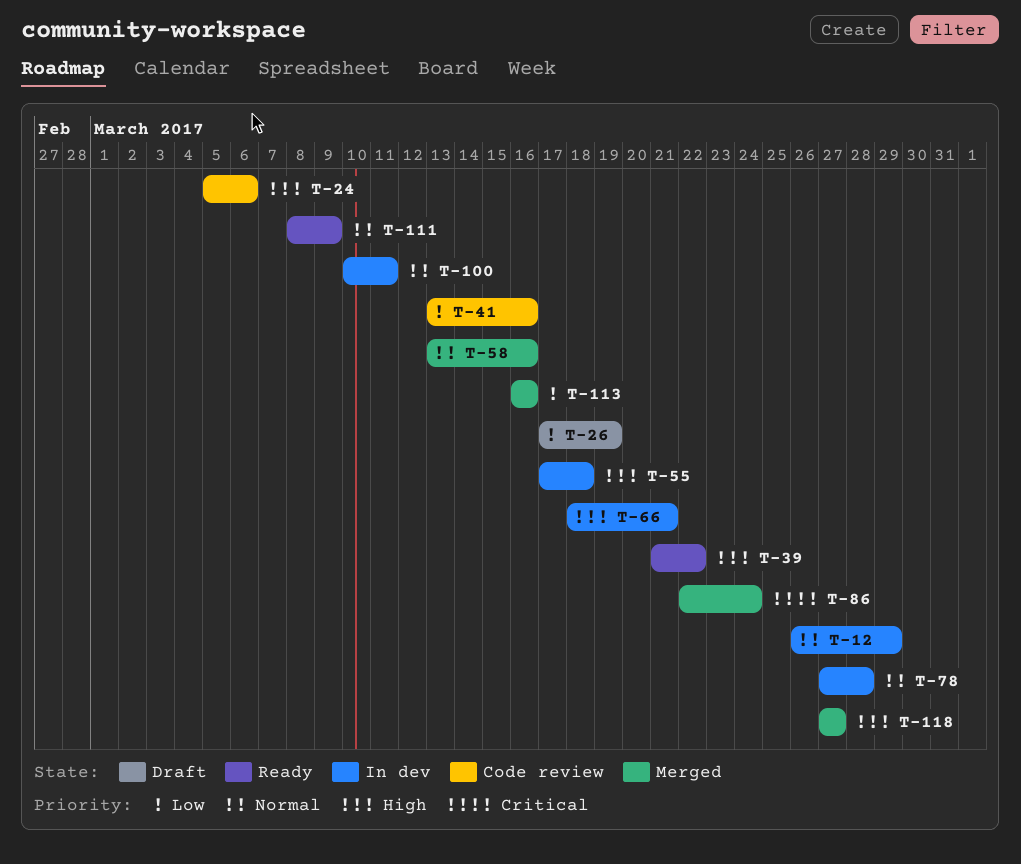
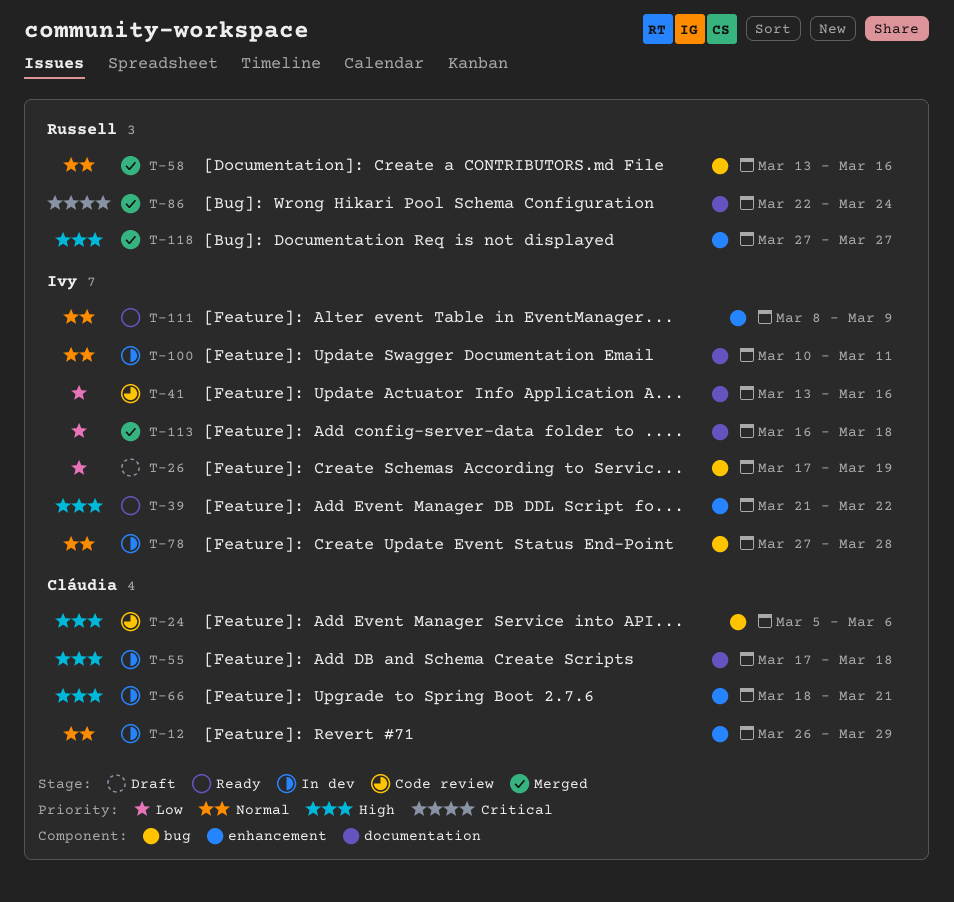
T-113, due: Mar 16 -> Mar 18

